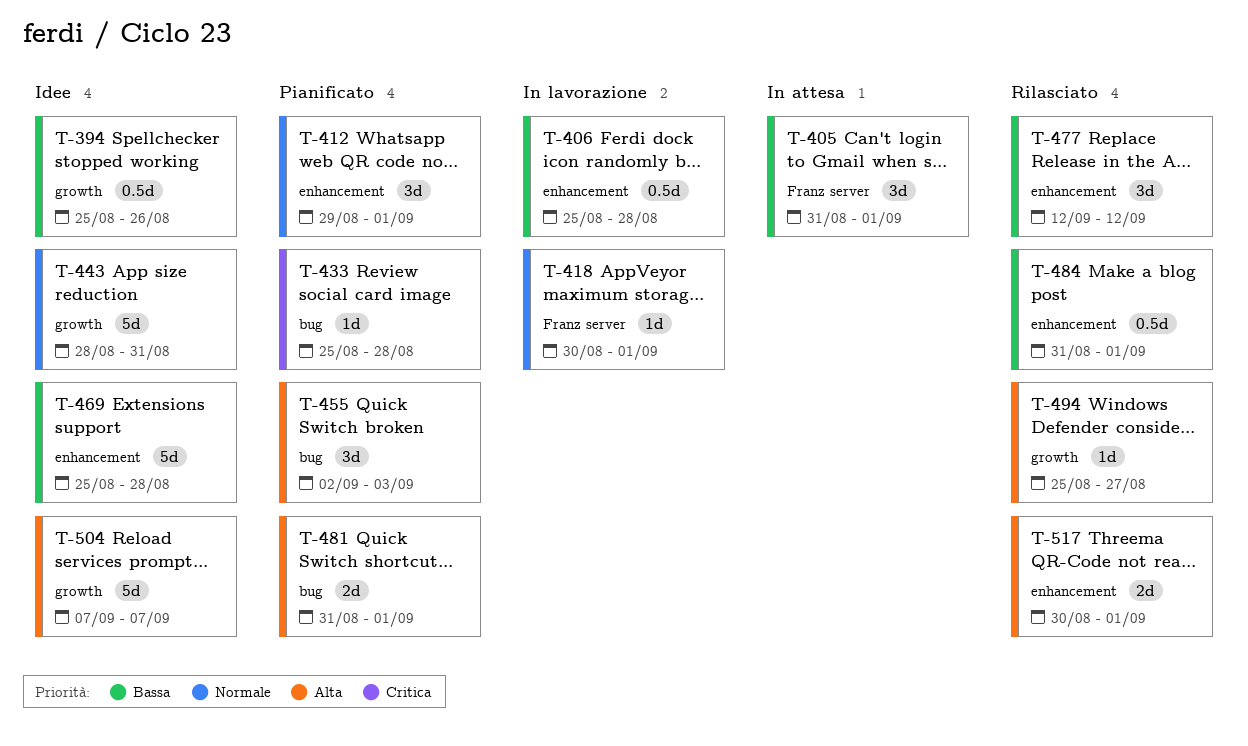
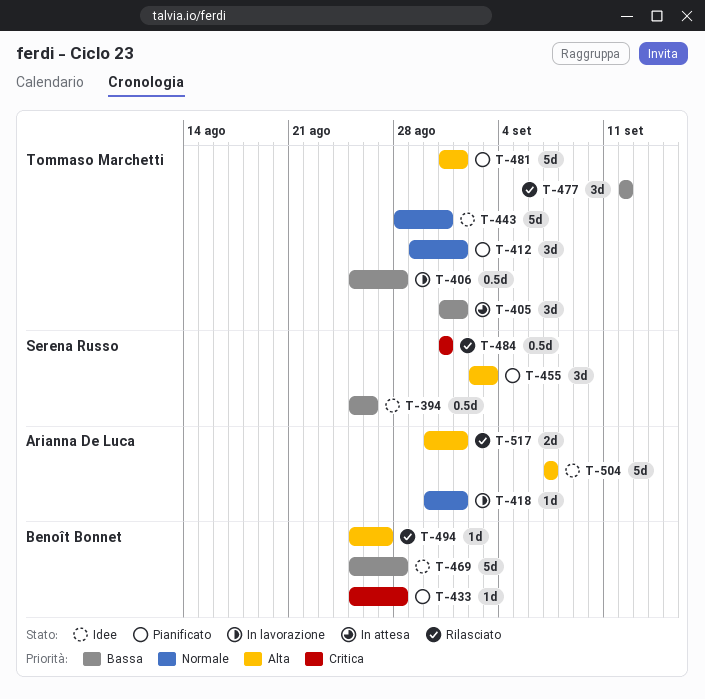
T-481, estimate: 2d -> 5d
T-484, priority: Bassa -> Critica
T-484, due: Sep 1 -> Aug 31

